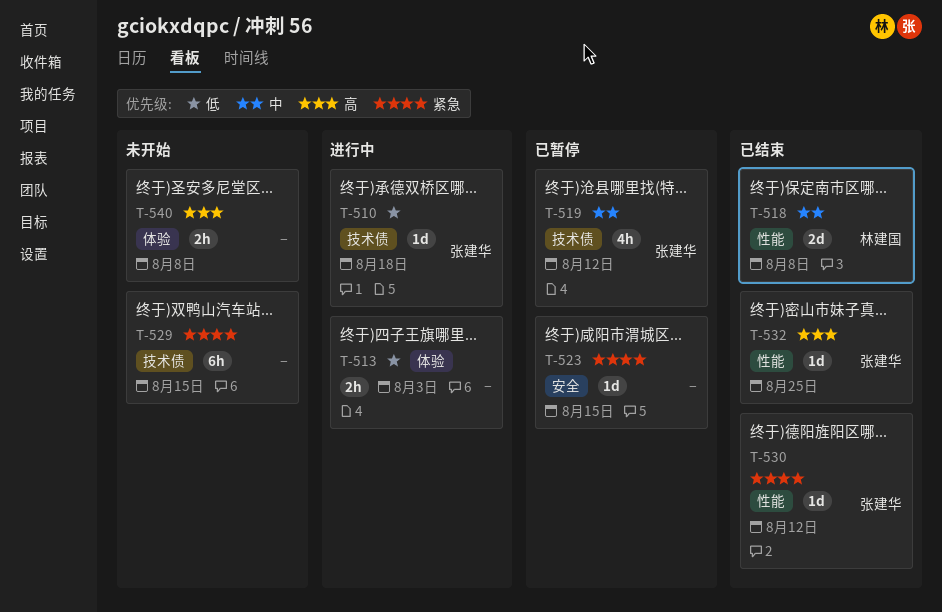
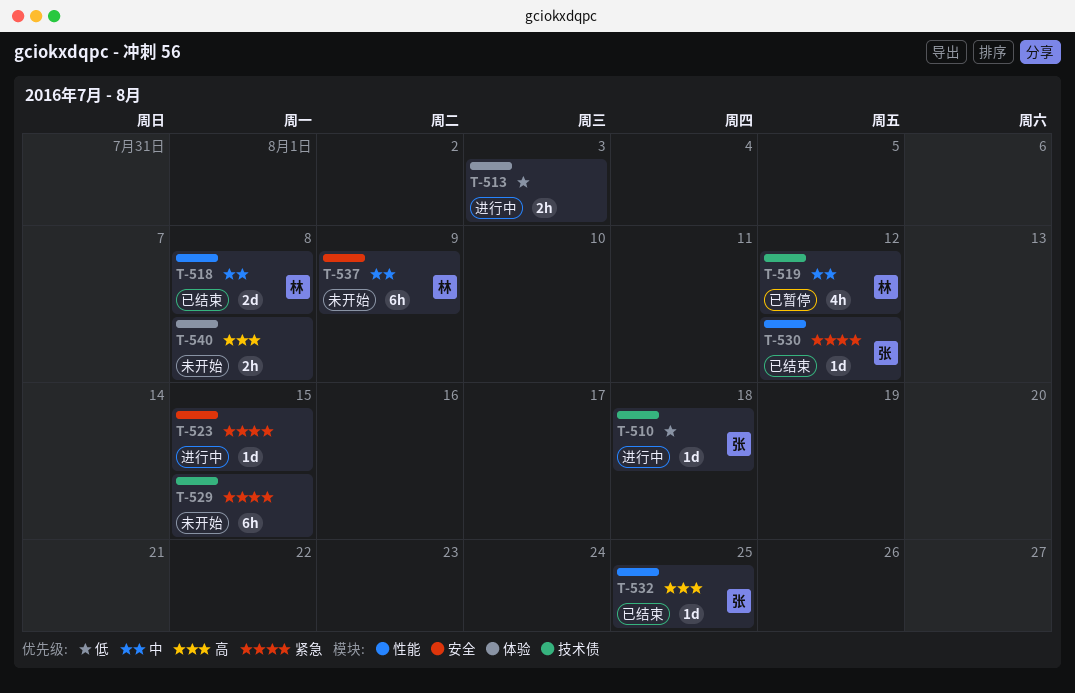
T-519, owner: 张建华 -> 林建国
T-523, status: 已暂停 -> 进行中
T-537: none -> present

